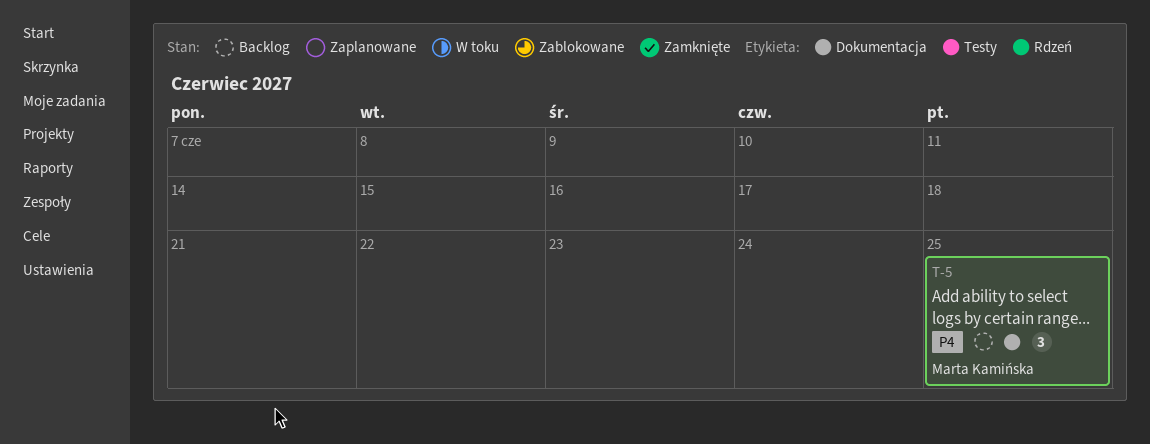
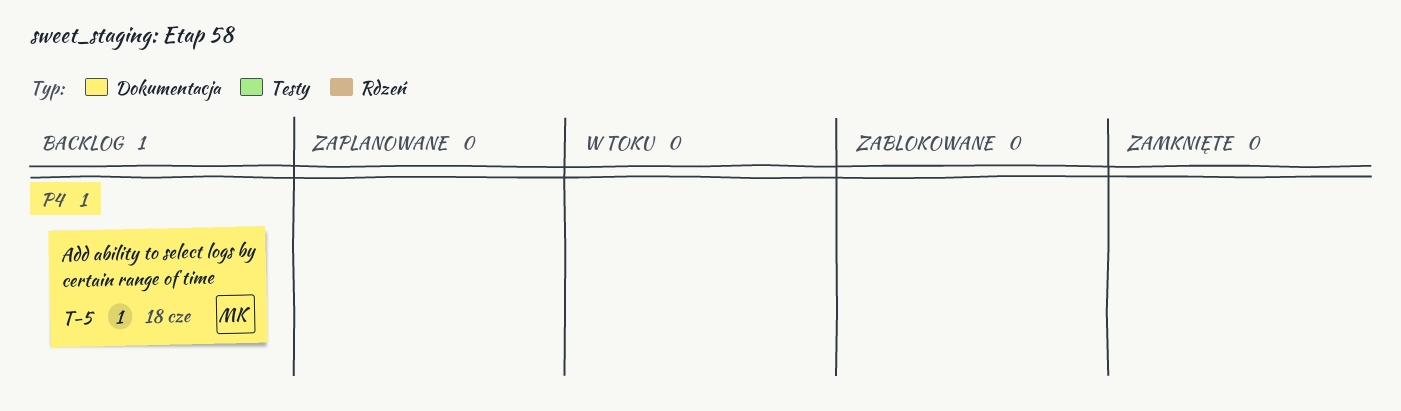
T-5, estimate: 3 -> 1
T-5, due: Jun 25 -> Jun 18

